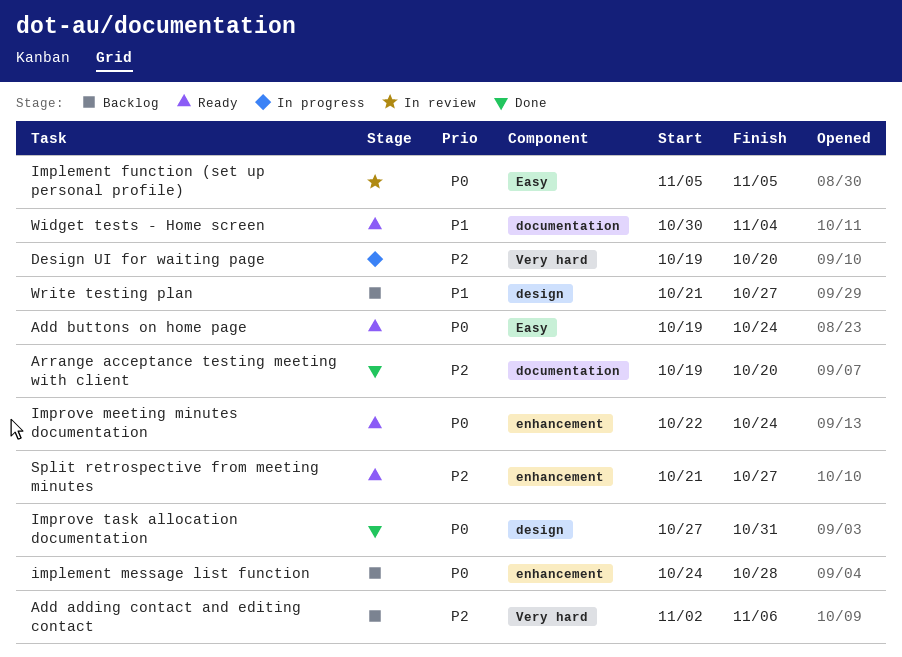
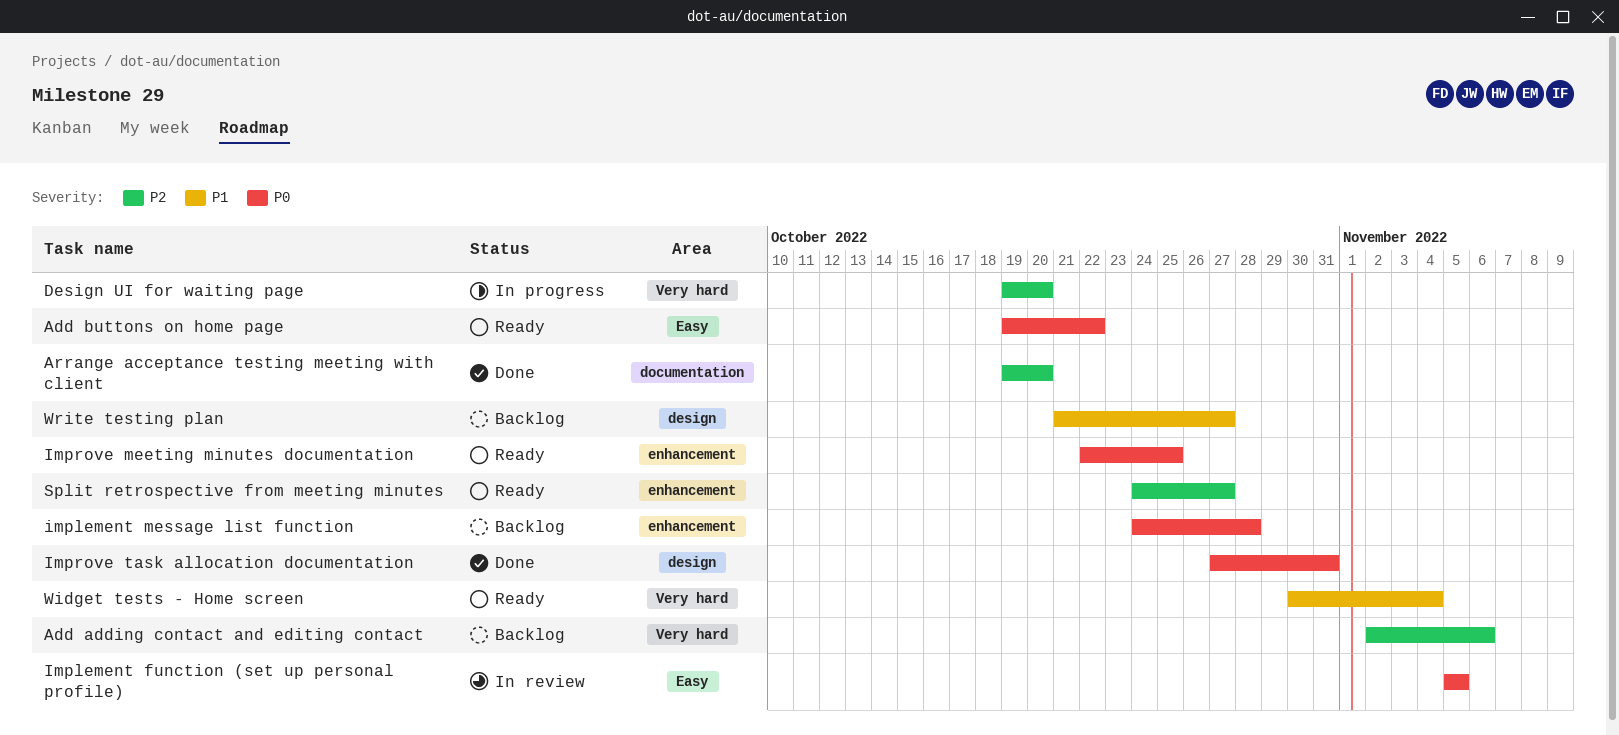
Add buttons on home page, due: Oct 24 -> Oct 22
Improve meeting minutes documentation, due: Oct 24 -> Oct 25
Split retrospective from meeting minutes, start: Oct 21 -> Oct 24
Widget tests - Home screen, label: documentation -> Very hard

